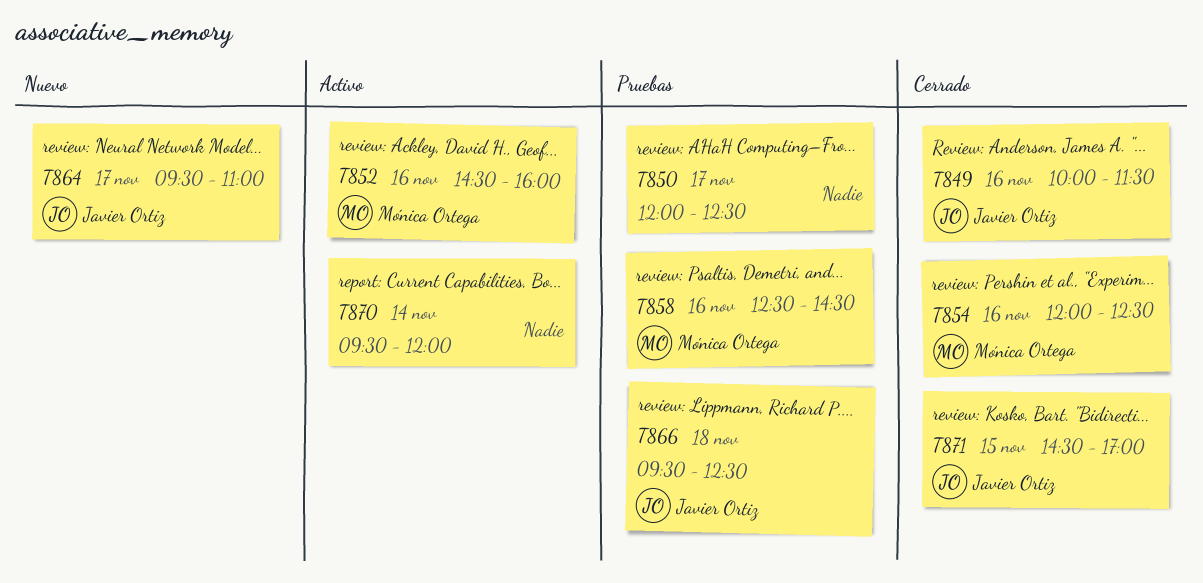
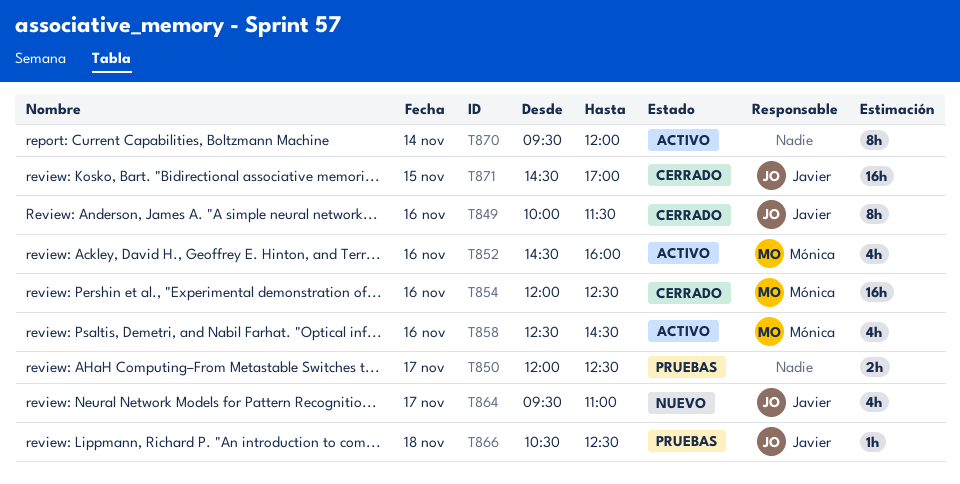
T858, status: Pruebas -> Activo
T866, begins: 09:30 -> 10:30

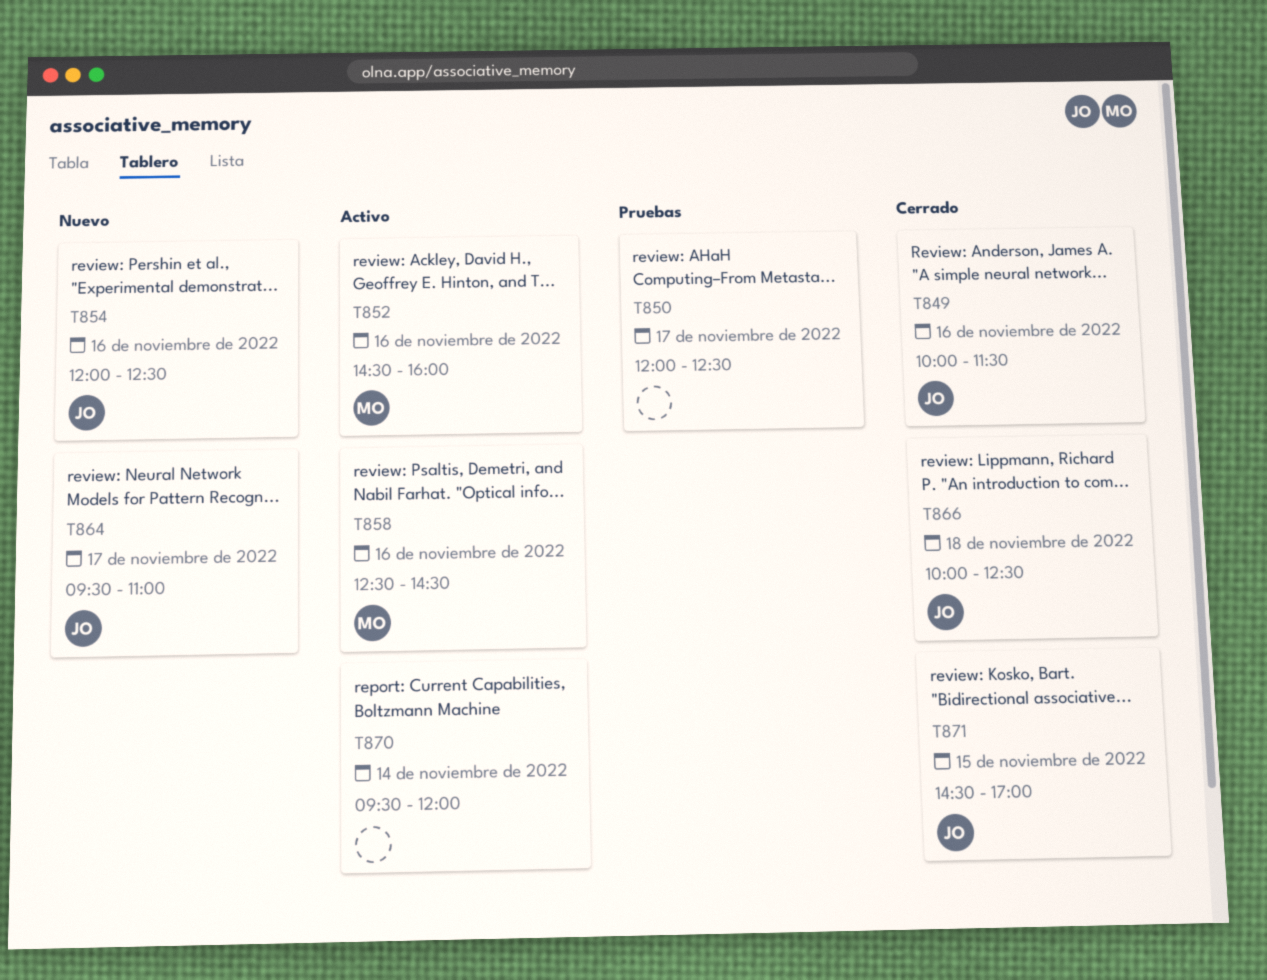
T854, status: Cerrado -> Nuevo
T854, owner: Mónica -> Javier
T866, status: Pruebas -> Cerrado
T866, begins: 10:30 -> 10:00

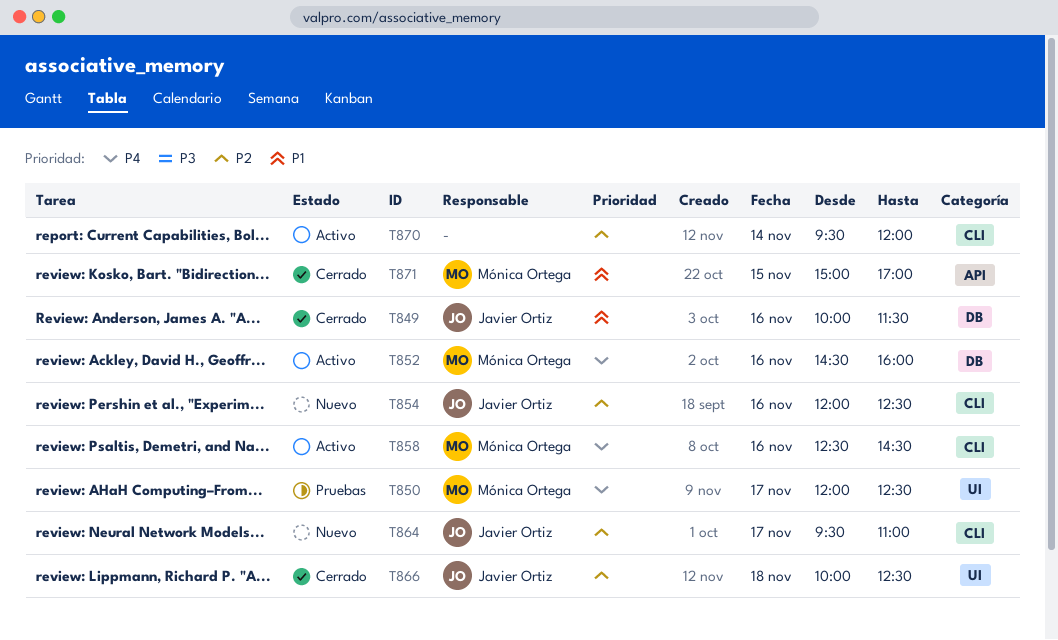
T850, owner: none -> Mónica Ortega
T871, owner: Javier Ortiz -> Mónica Ortega
T871, begins: 14:30 -> 15:00

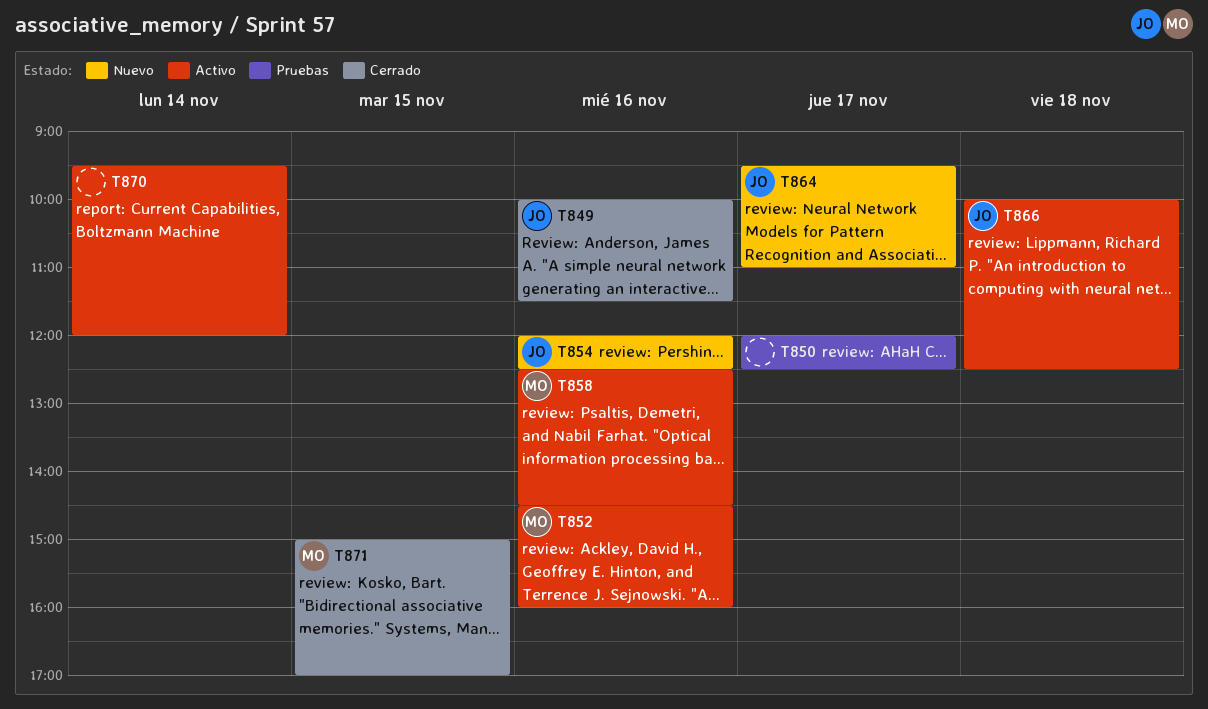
T850, owner: Mónica Ortega -> none
T866, status: Cerrado -> Activo

